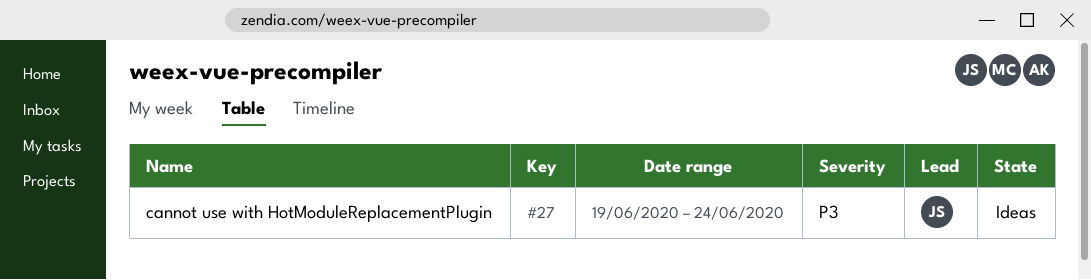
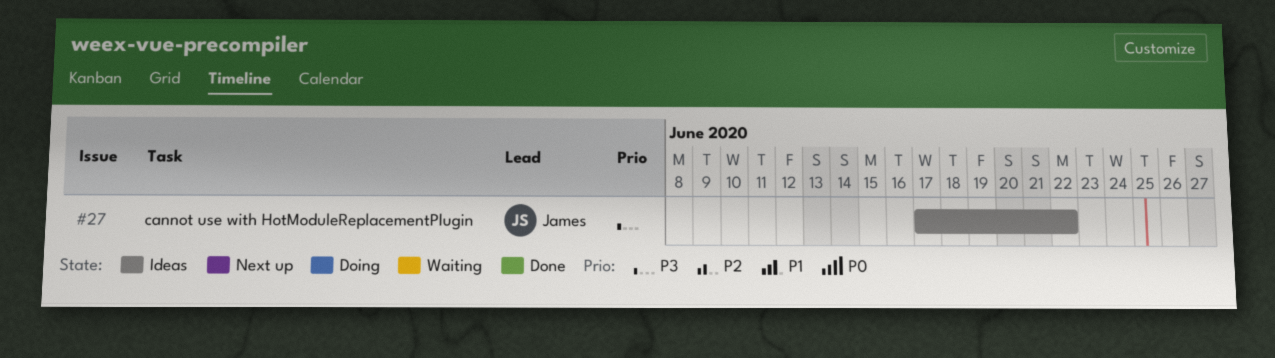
#27, start: Jun 19 -> Jun 17
#27, due: Jun 24 -> Jun 22

